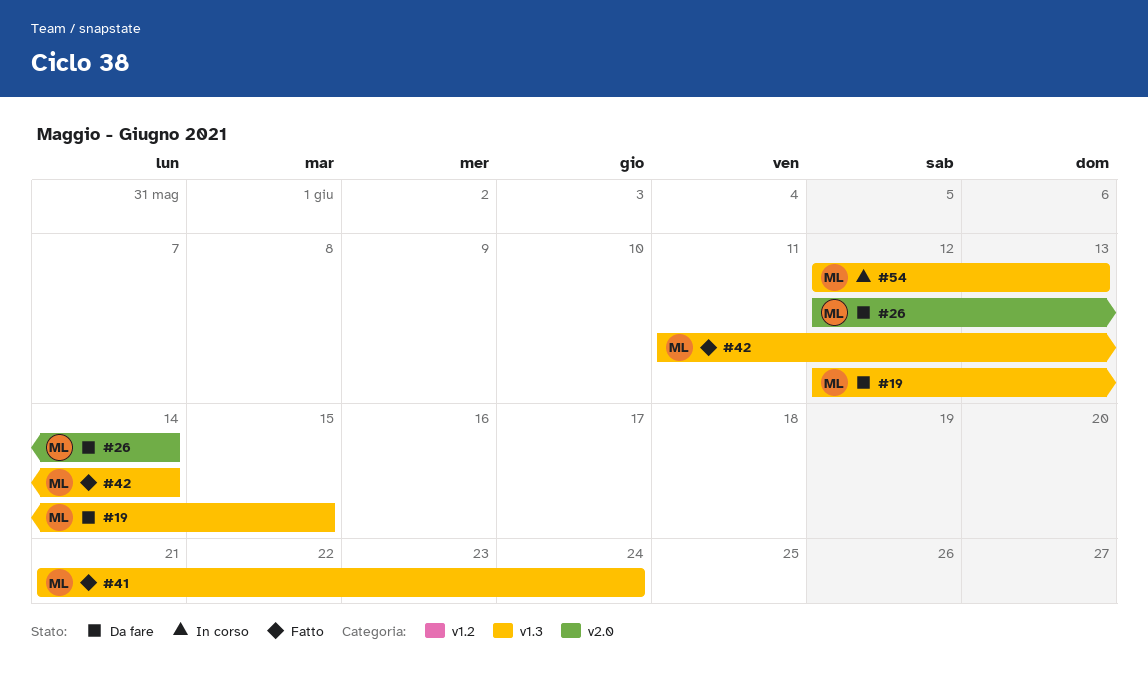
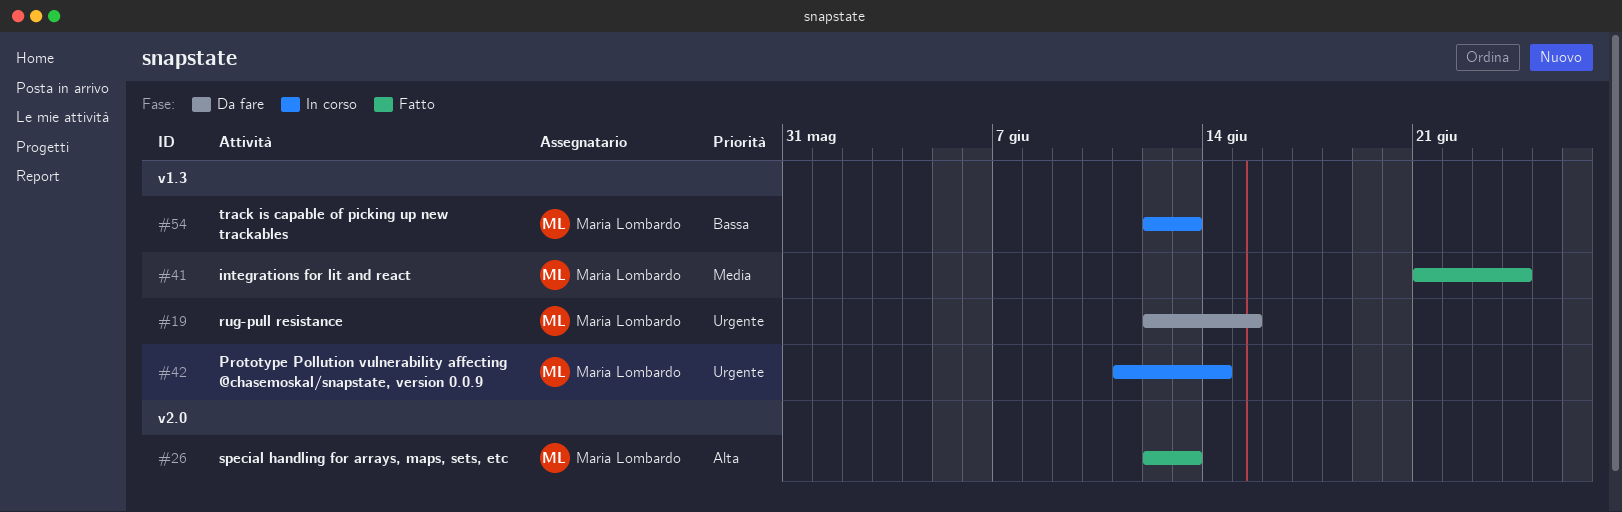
#26, status: Da fare -> Fatto
#26, due: Jun 14 -> Jun 13
#42, status: Fatto -> In corso

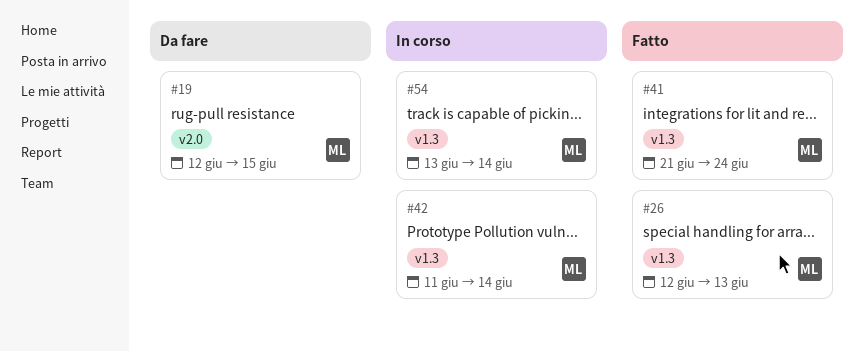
#19, label: v1.3 -> v2.0
#26, label: v2.0 -> v1.3
#54, start: Jun 12 -> Jun 13
#54, due: Jun 13 -> Jun 14

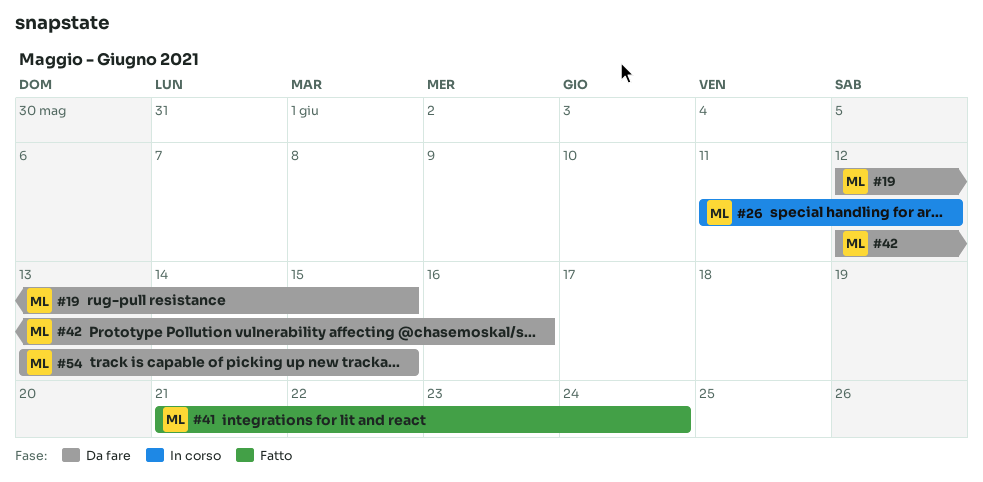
#26, status: Fatto -> In corso
#26, start: Jun 12 -> Jun 11
#26, due: Jun 13 -> Jun 12
#42, status: In corso -> Da fare
#42, start: Jun 11 -> Jun 12
#42, due: Jun 14 -> Jun 16
#54, status: In corso -> Da fare
#54, due: Jun 14 -> Jun 15

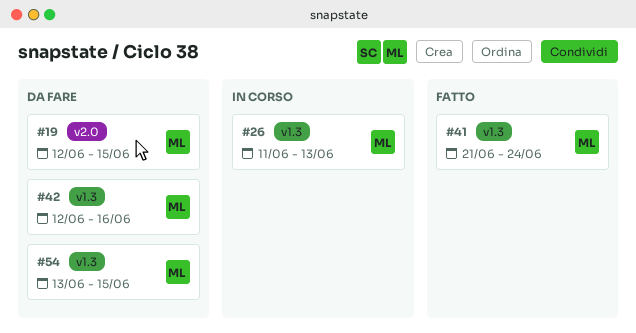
#26, due: Jun 12 -> Jun 13

